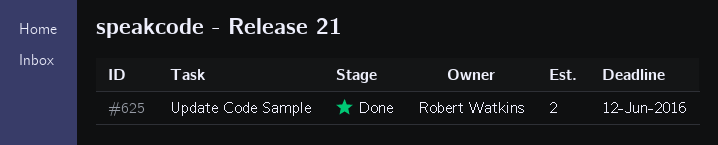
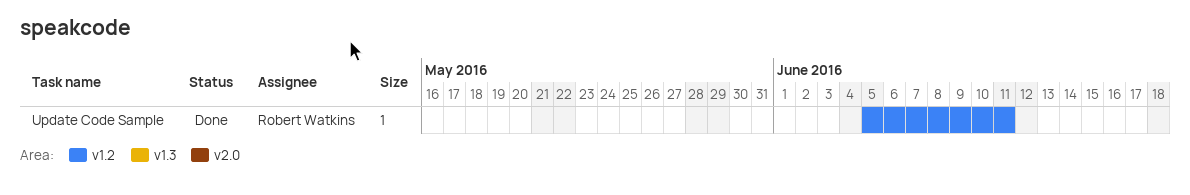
Update Code Sample, estimate: 2 -> 1
Update Code Sample, due: Jun 12 -> Jun 11

